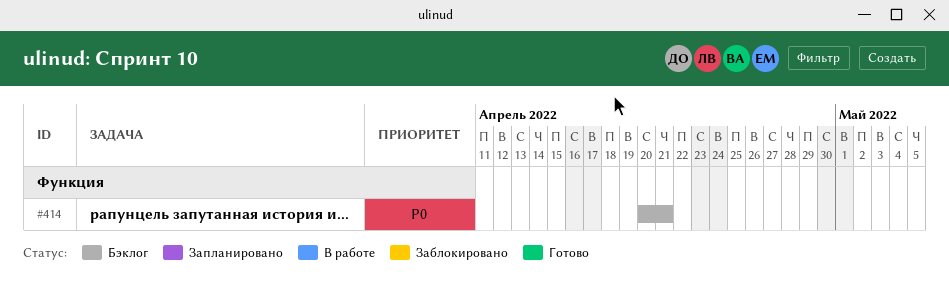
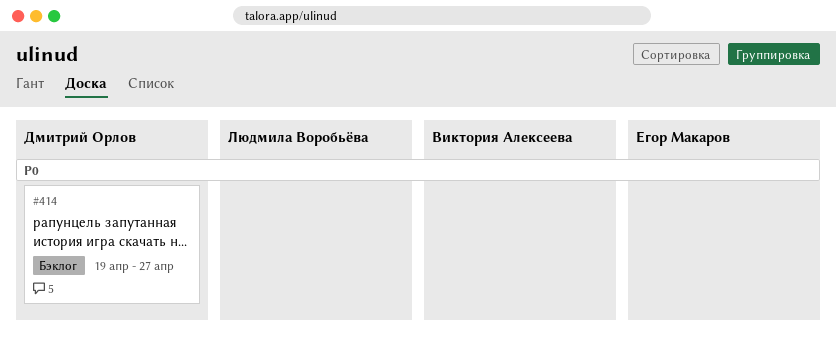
#414, start: Apr 20 -> Apr 19
#414, due: Apr 21 -> Apr 27

